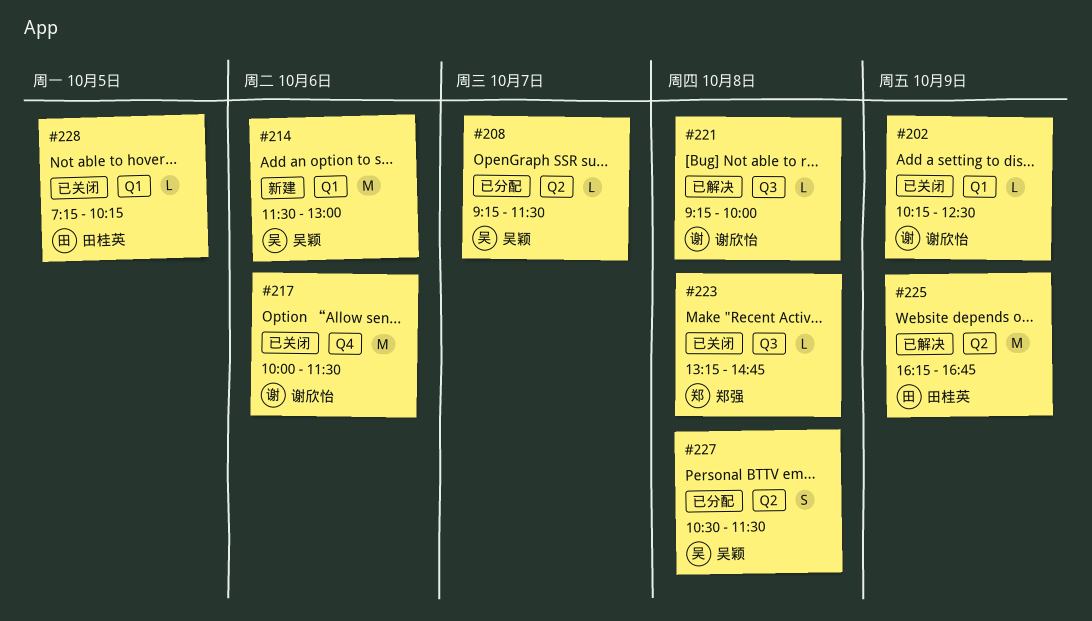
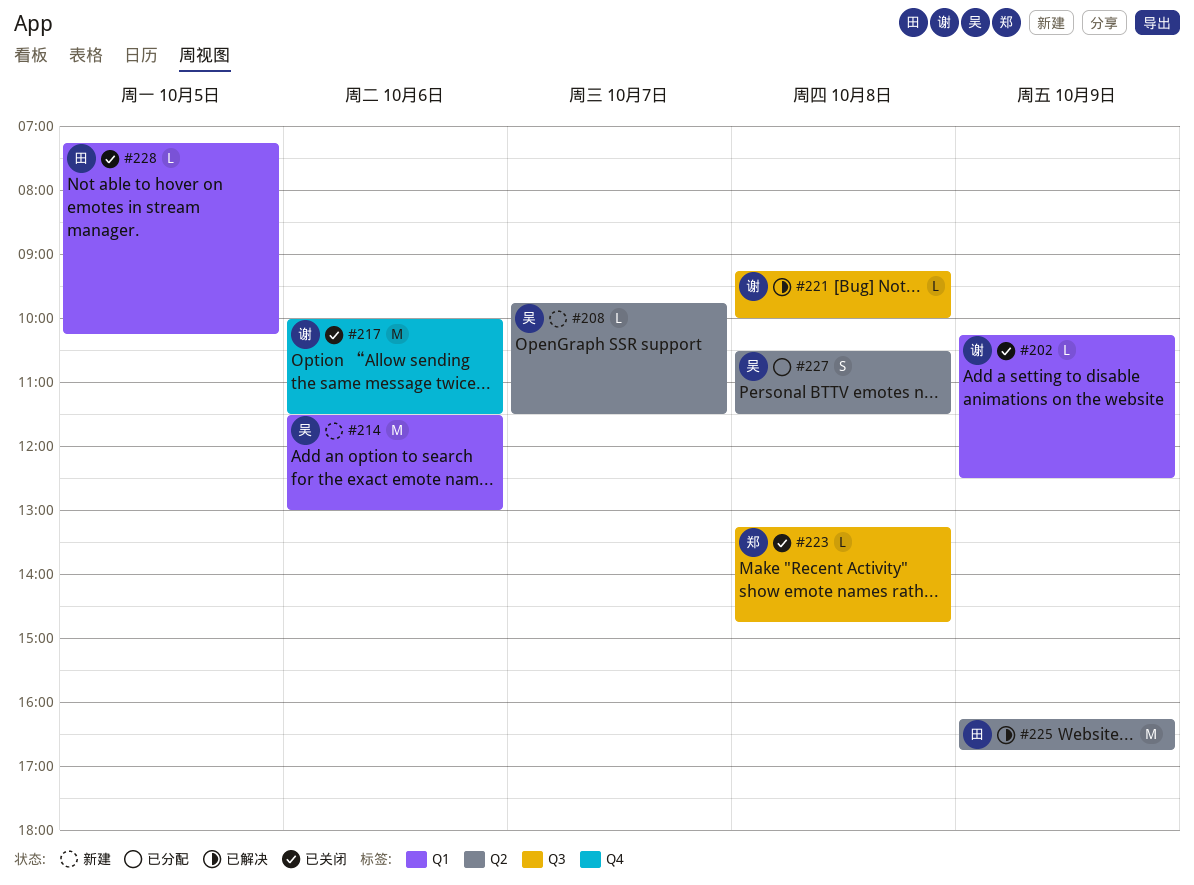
#208, status: 已分配 -> 新建
#208, begins: 09:15 -> 09:45

